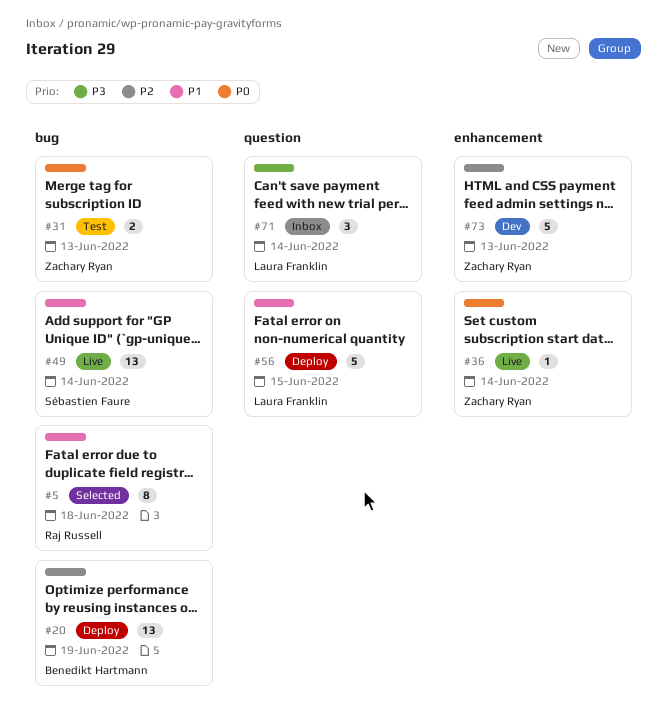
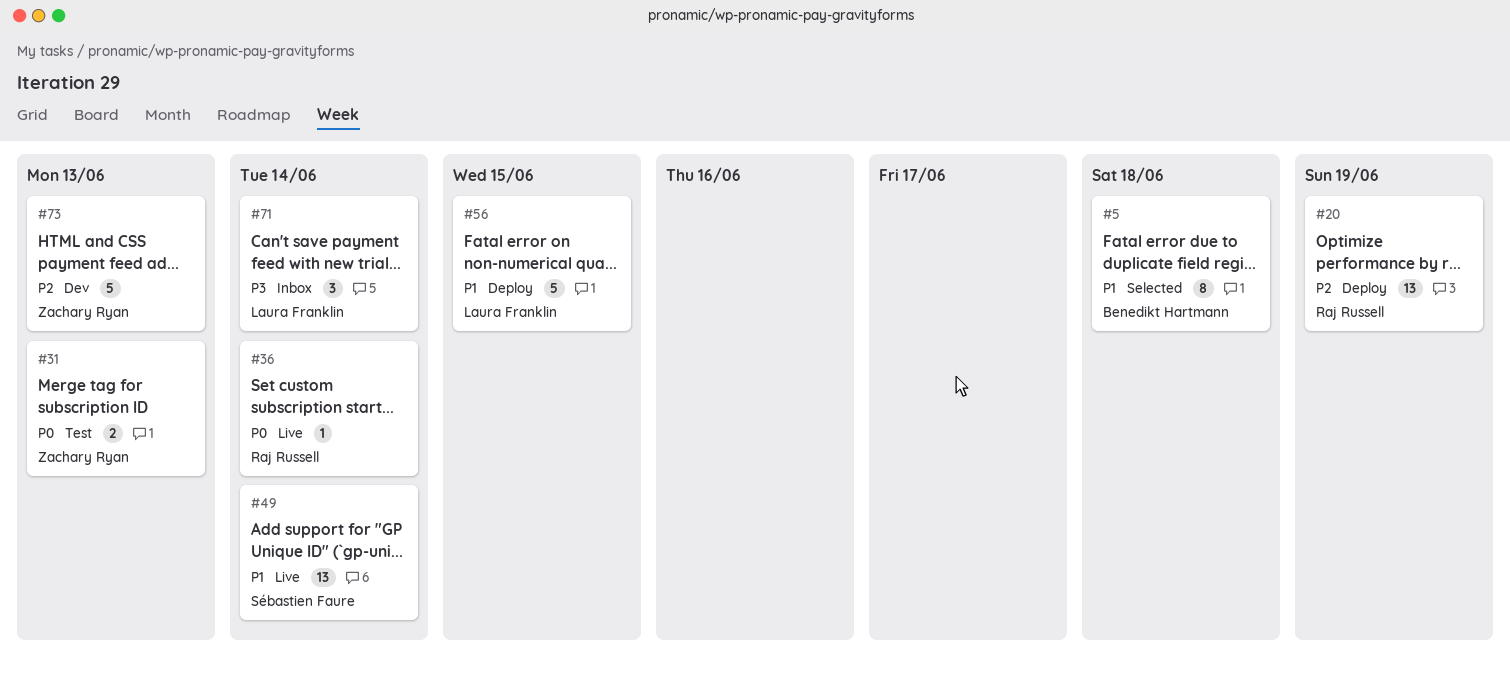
#5, owner: Raj Russell -> Benedikt Hartmann
#20, owner: Benedikt Hartmann -> Raj Russell
#36, owner: Zachary Ryan -> Raj Russell

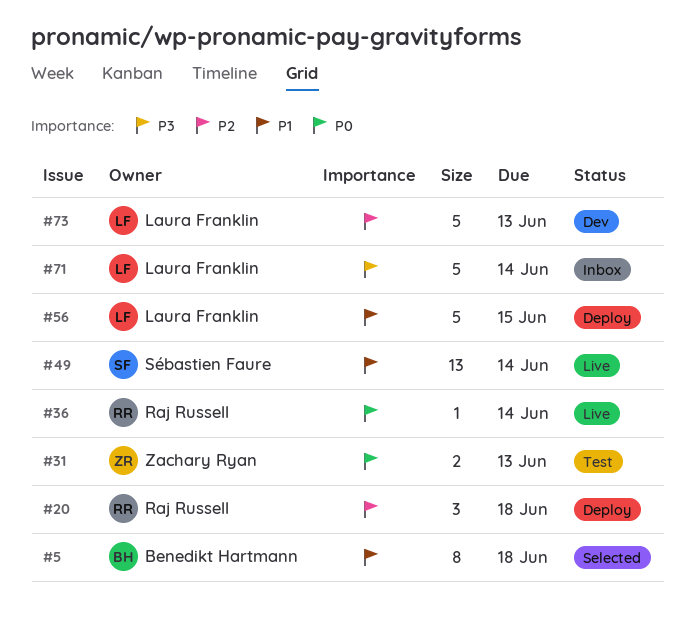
#20, estimate: 13 -> 3
#20, due: Jun 19 -> Jun 18
#71, estimate: 3 -> 5
#73, owner: Zachary Ryan -> Laura Franklin

